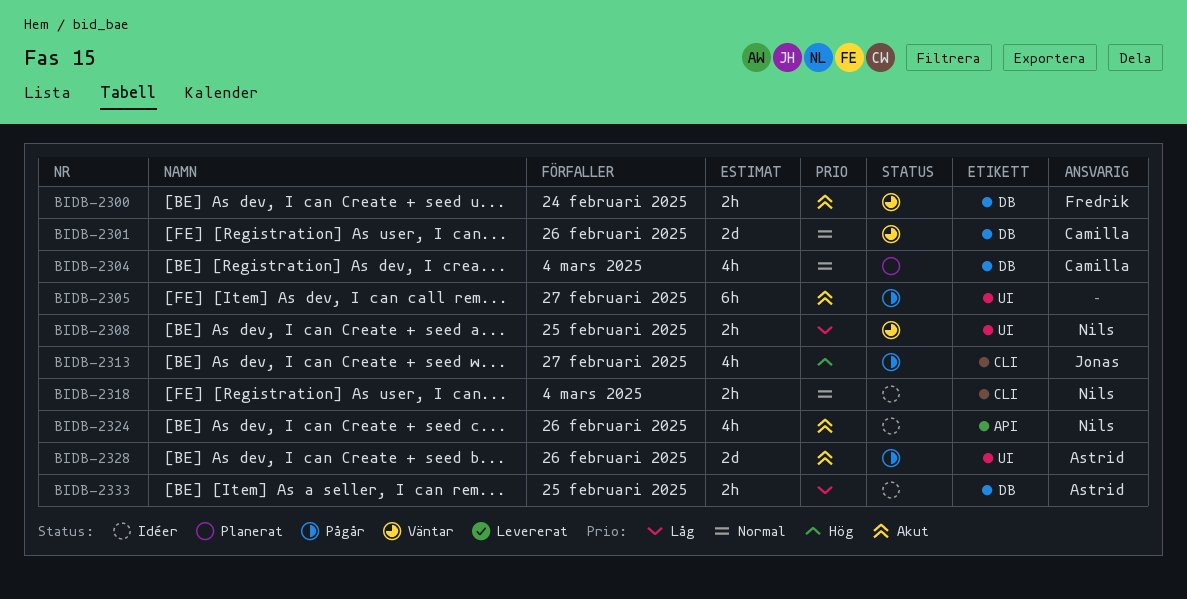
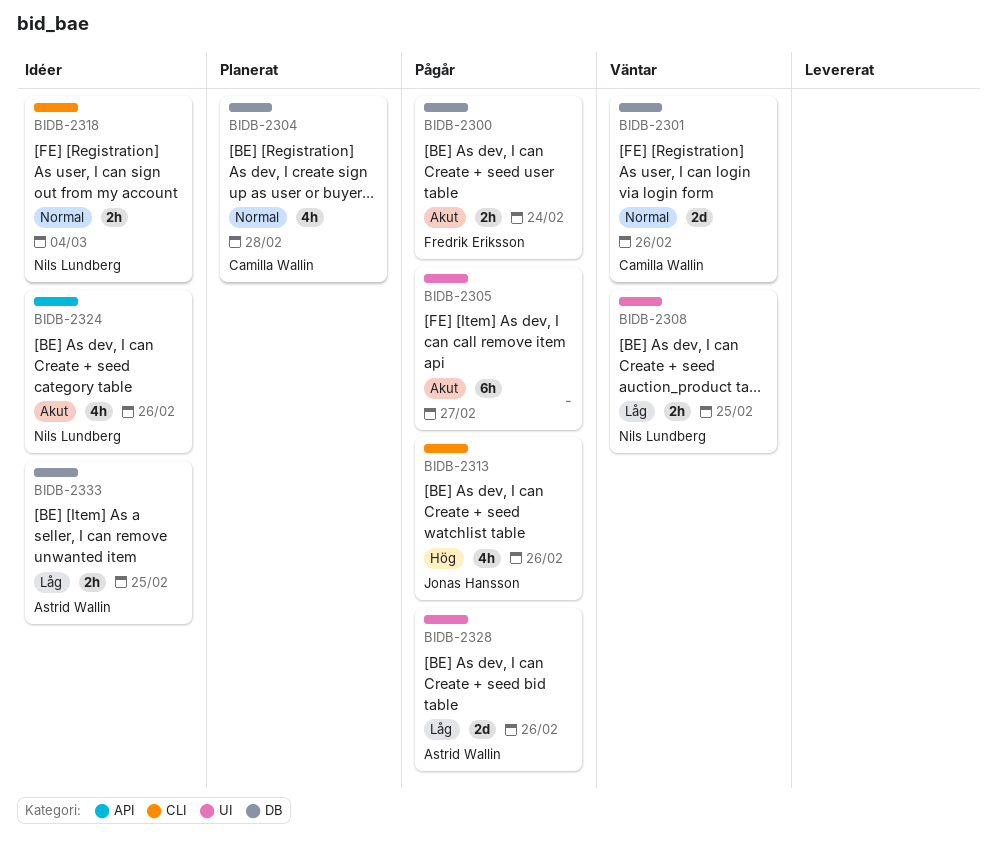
BIDB-2300, status: Väntar -> Pågår
BIDB-2304, due: Mar 4 -> Feb 28
BIDB-2313, due: Feb 27 -> Feb 26
BIDB-2328, priority: Akut -> Låg

